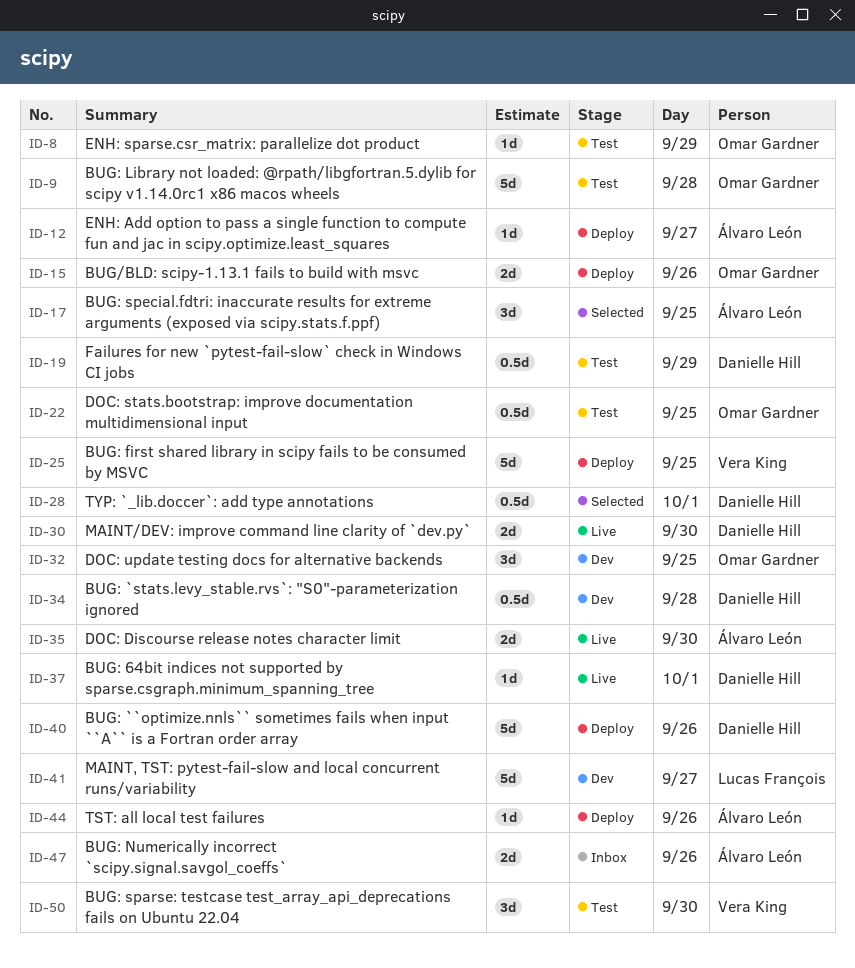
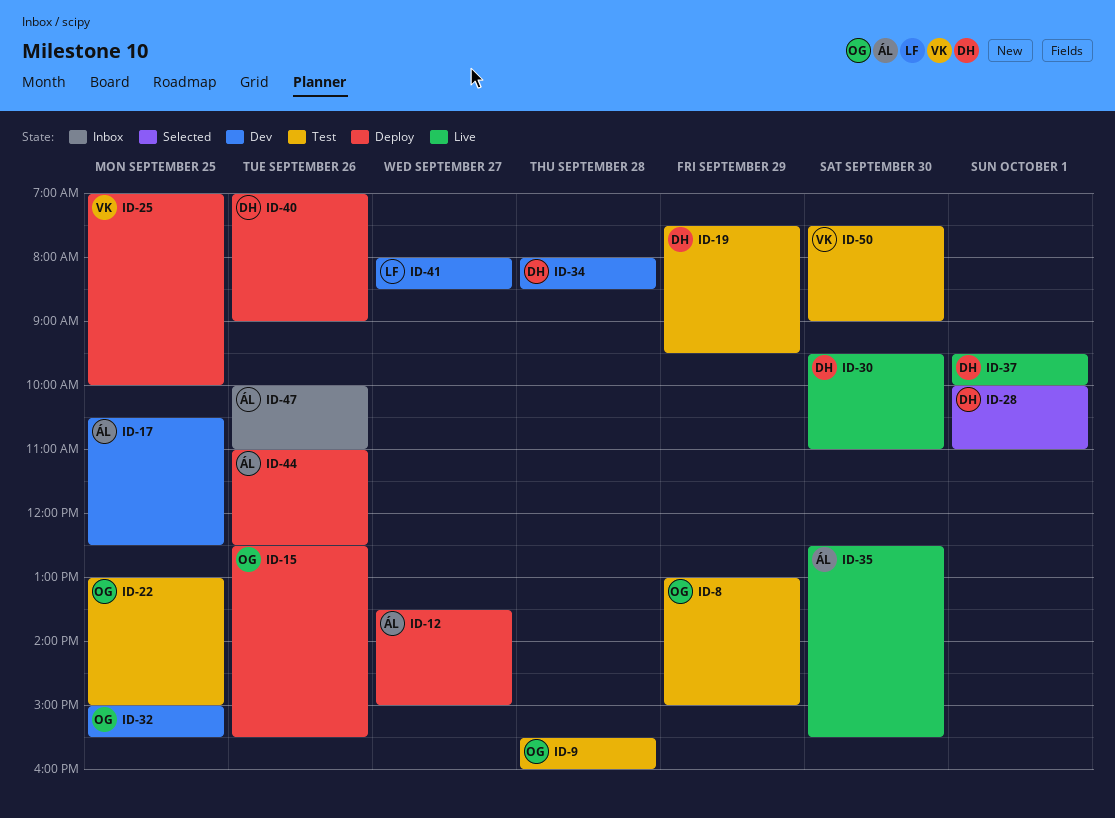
ID-17, status: Selected -> Dev

